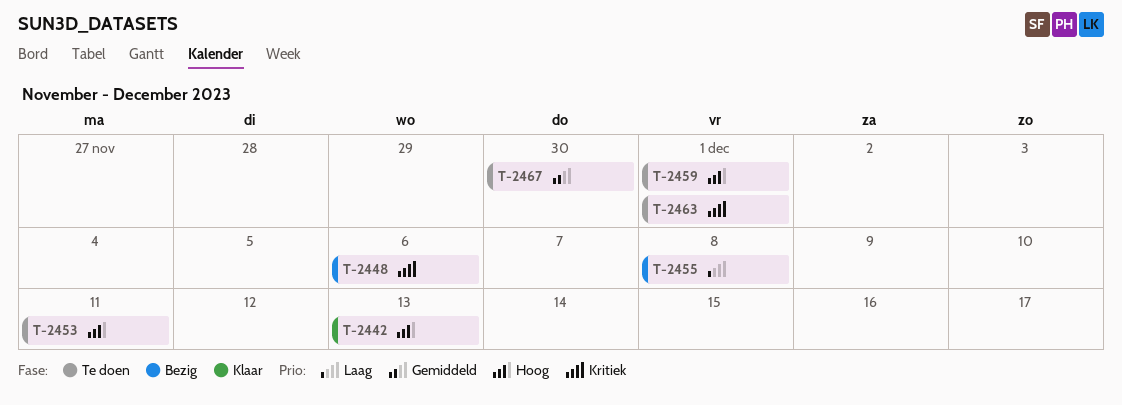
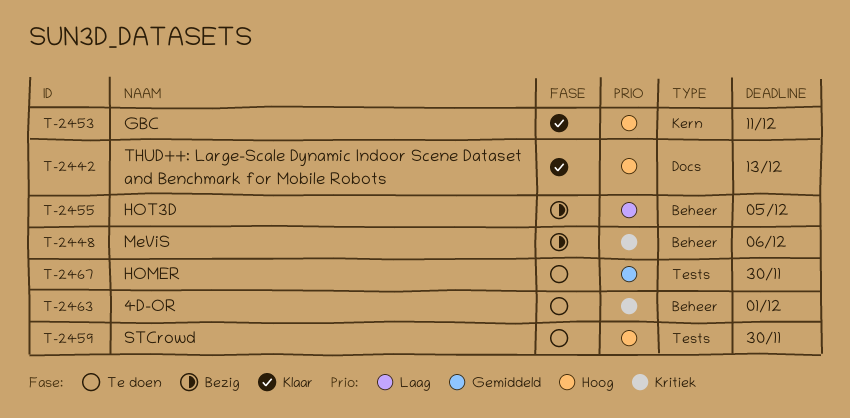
T-2453, status: Te doen -> Klaar
T-2455, due: Dec 8 -> Dec 5
T-2459, due: Dec 1 -> Nov 30

